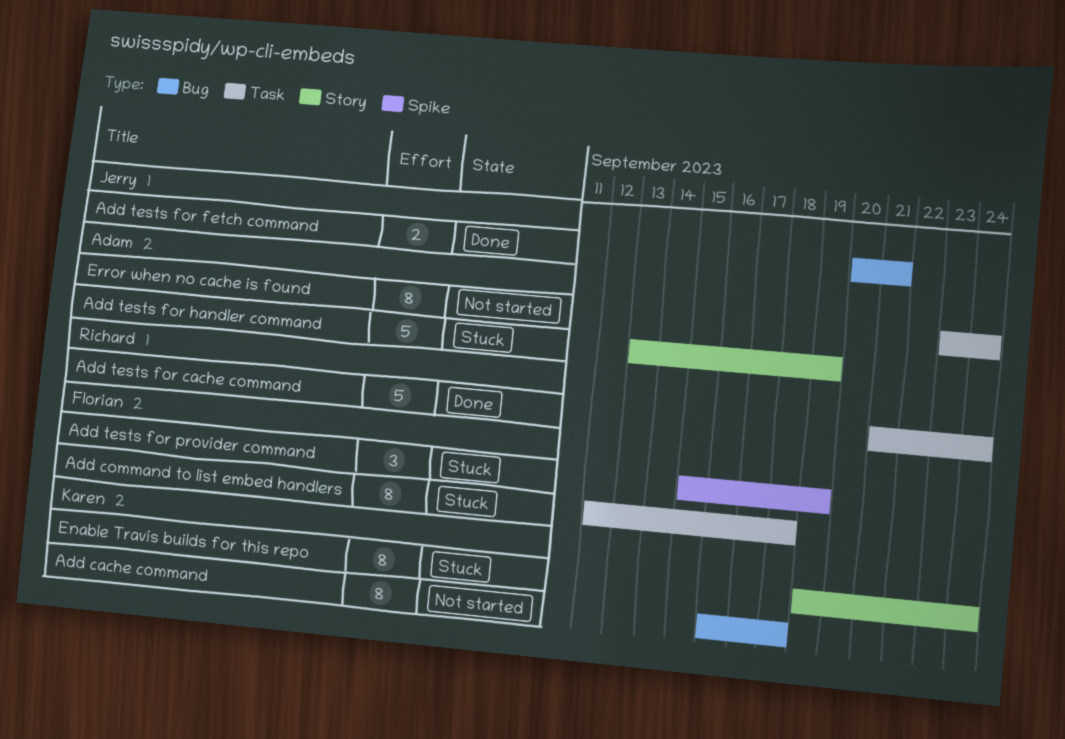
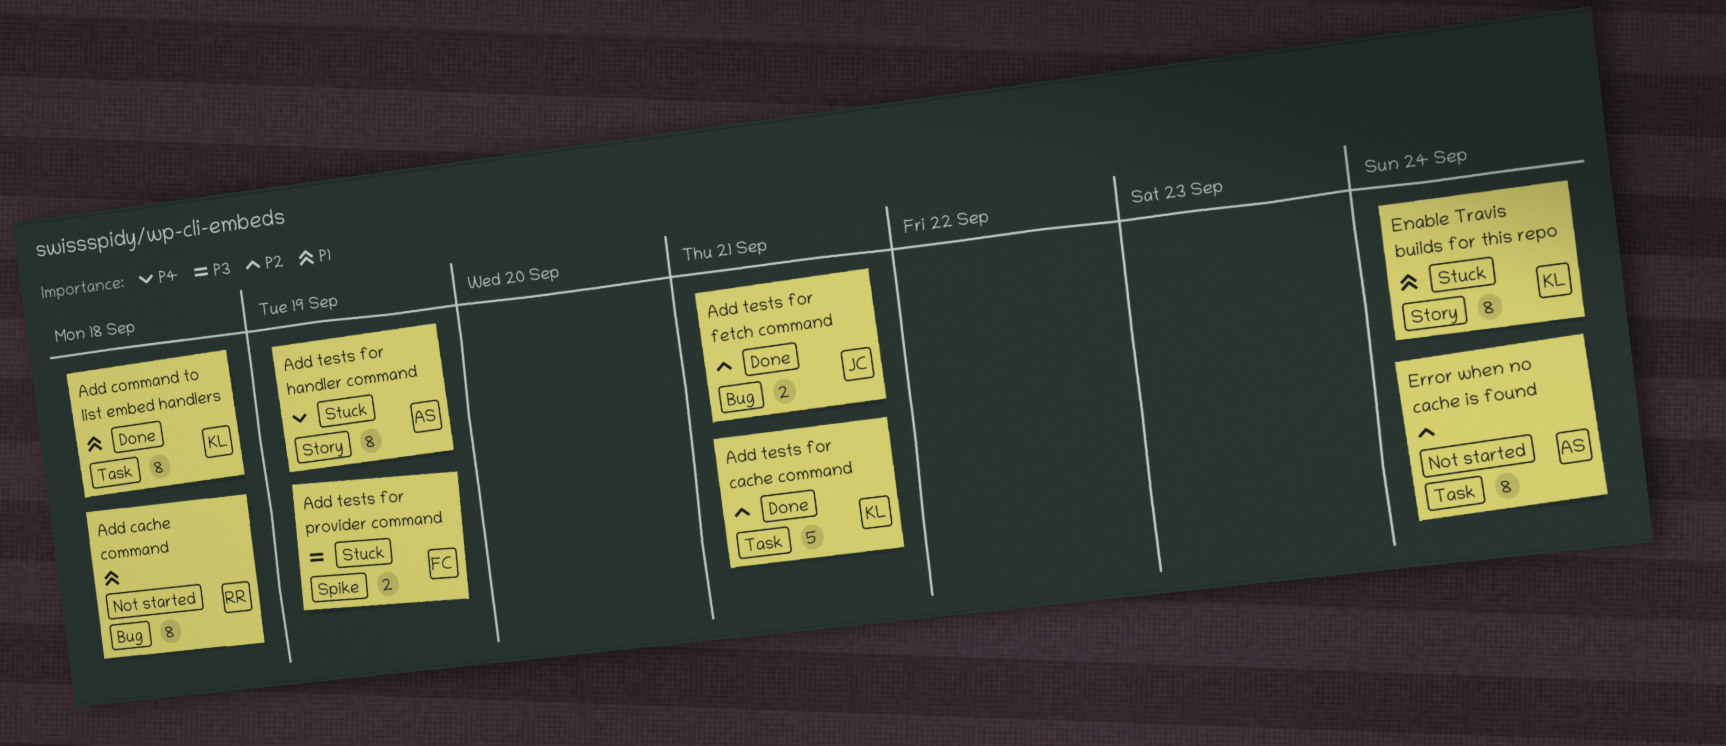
Add cache command, owner: Karen -> Richard
Add command to list embed handlers, status: Stuck -> Done
Add command to list embed handlers, owner: Florian -> Karen
Add tests for cache command, owner: Richard -> Karen
Add tests for cache command, due: Sep 24 -> Sep 21
Add tests for handler command, estimate: 5 -> 8
Add tests for provider command, estimate: 3 -> 2

